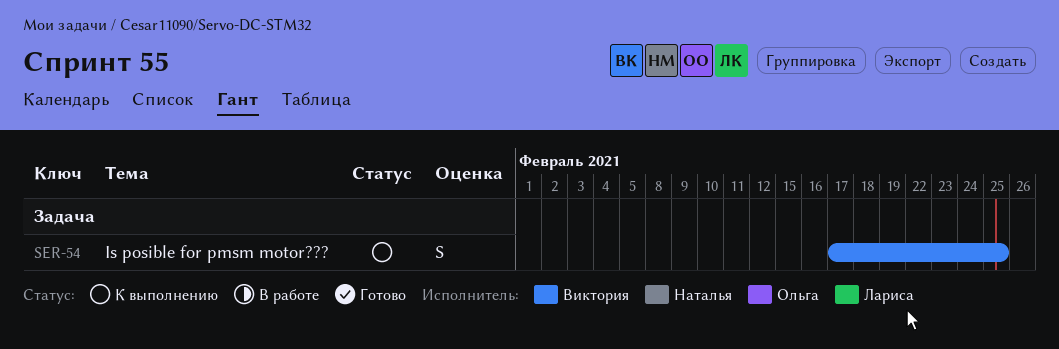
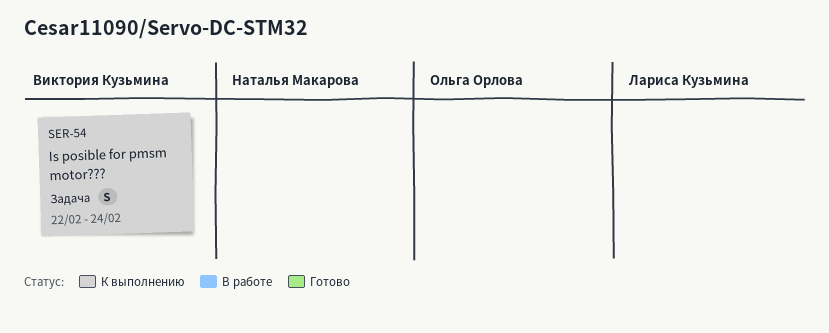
SER-54, start: Feb 17 -> Feb 22
SER-54, due: Feb 25 -> Feb 24

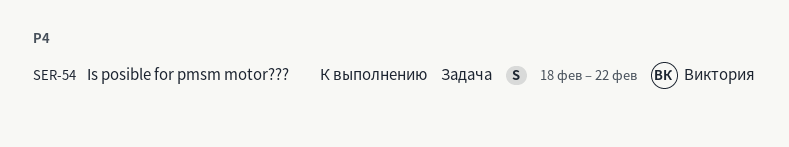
SER-54, start: Feb 22 -> Feb 18
SER-54, due: Feb 24 -> Feb 22

